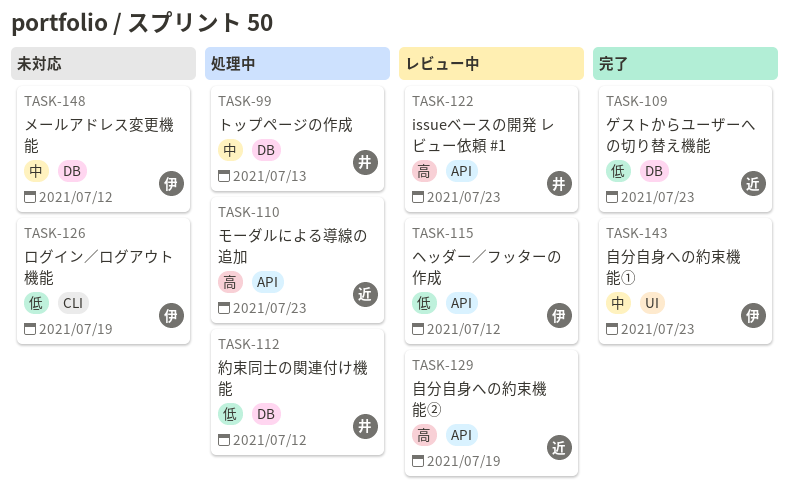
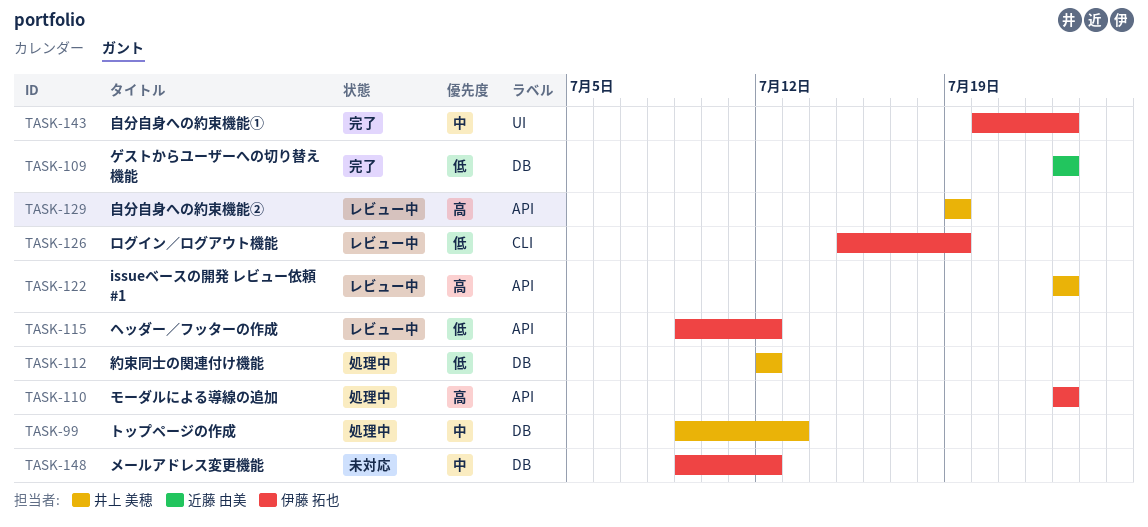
TASK-110, owner: 近藤 由美 -> 伊藤 拓也
TASK-126, status: 未対応 -> レビュー中
TASK-129, owner: 近藤 由美 -> 井上 美穂

